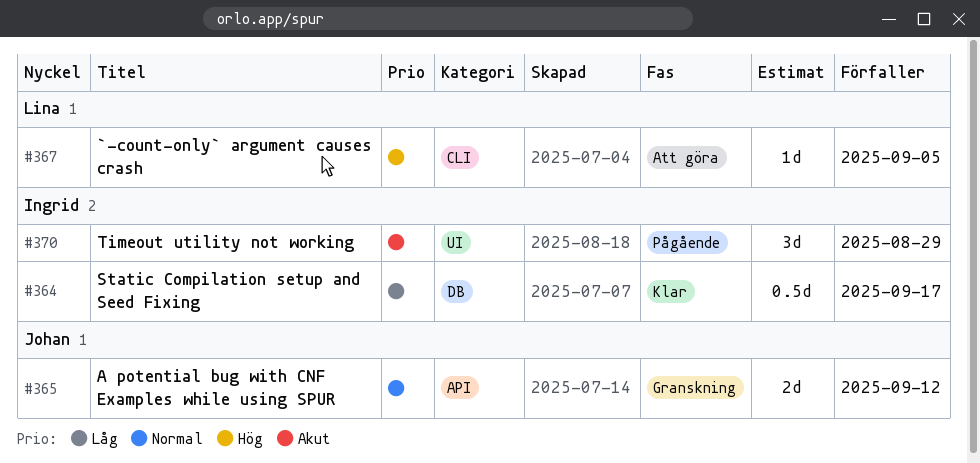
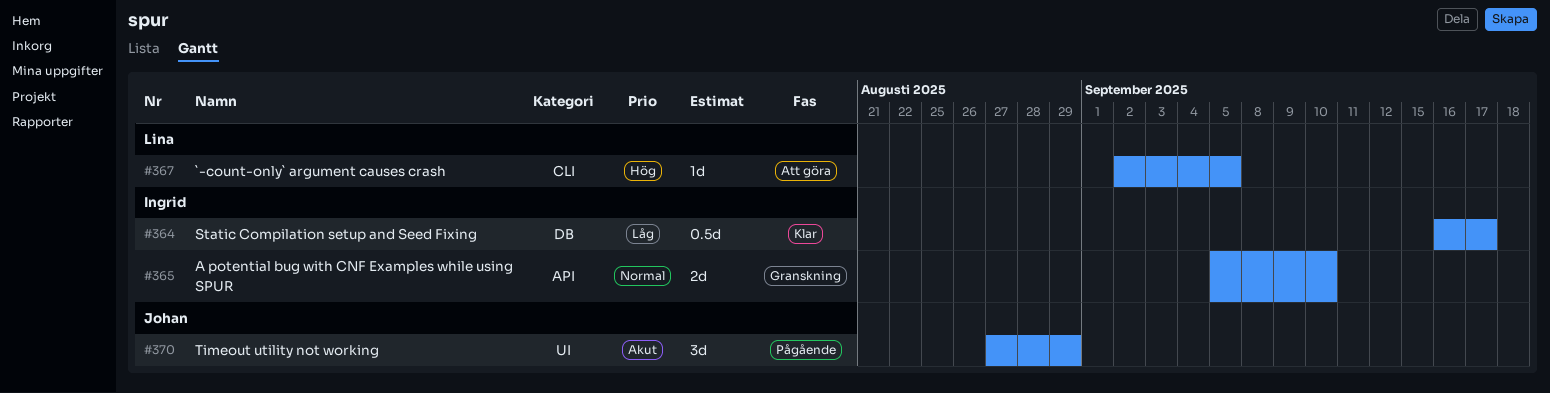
#365, owner: Johan -> Ingrid
#365, due: Sep 12 -> Sep 10
#370, owner: Ingrid -> Johan

